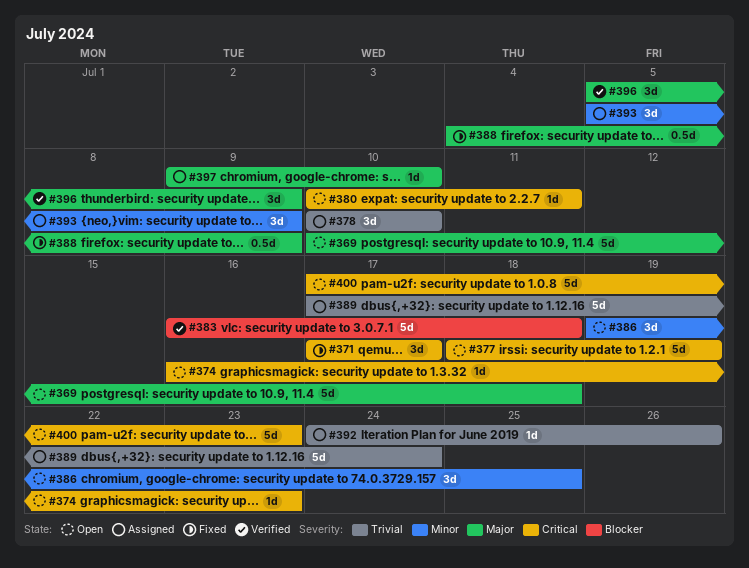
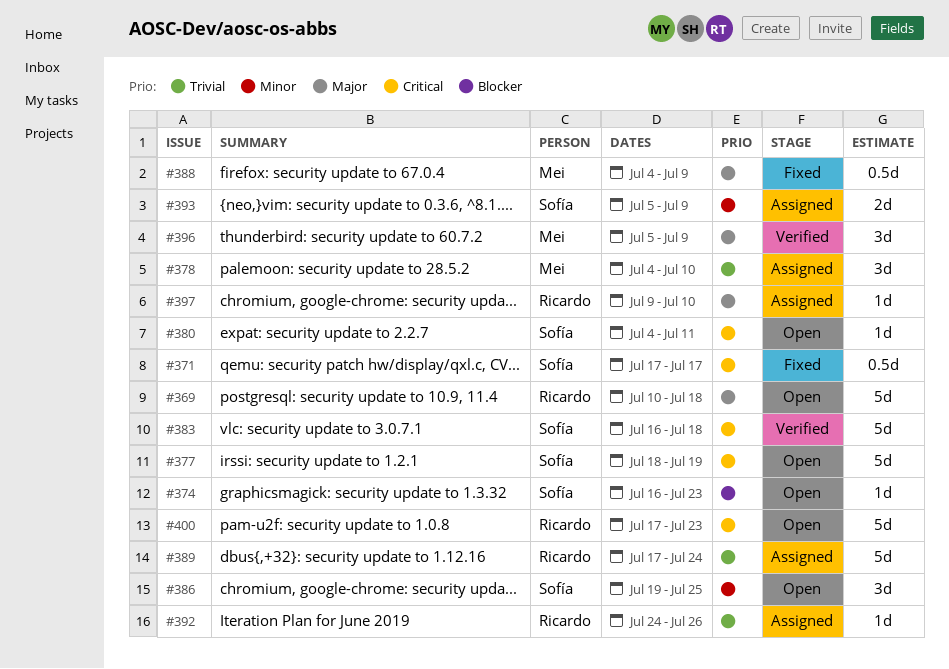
#371, estimate: 3d -> 0.5d
#374, priority: Critical -> Blocker
#378, start: Jul 10 -> Jul 4
#380, start: Jul 10 -> Jul 4
#383, priority: Blocker -> Critical
#393, estimate: 3d -> 2d

